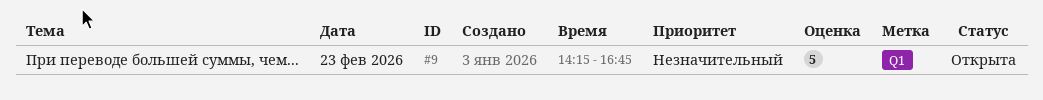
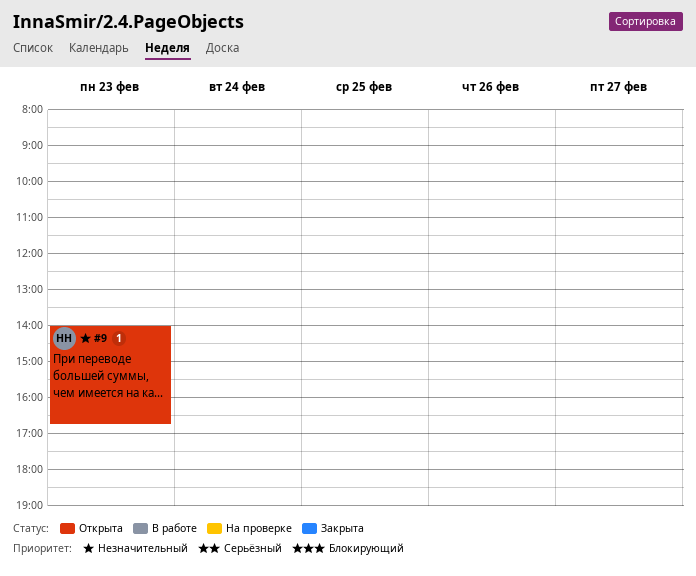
#9, estimate: 5 -> 1
#9, begins: 14:15 -> 14:00

